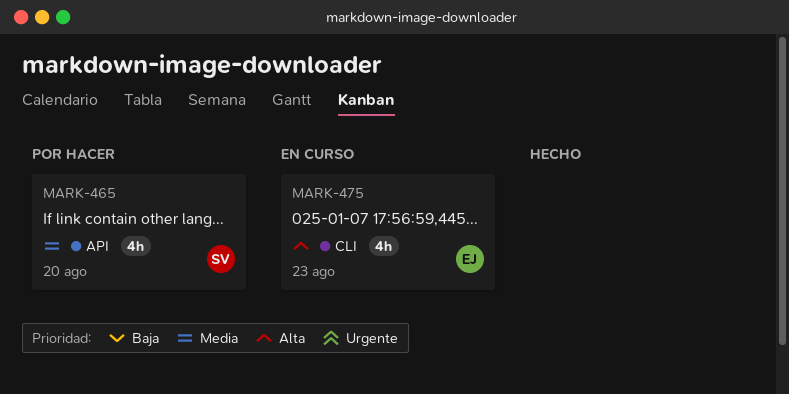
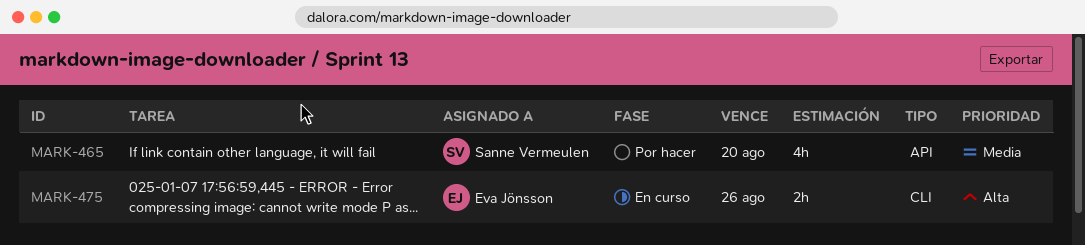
MARK-475, estimate: 4h -> 2h
MARK-475, due: Aug 23 -> Aug 26

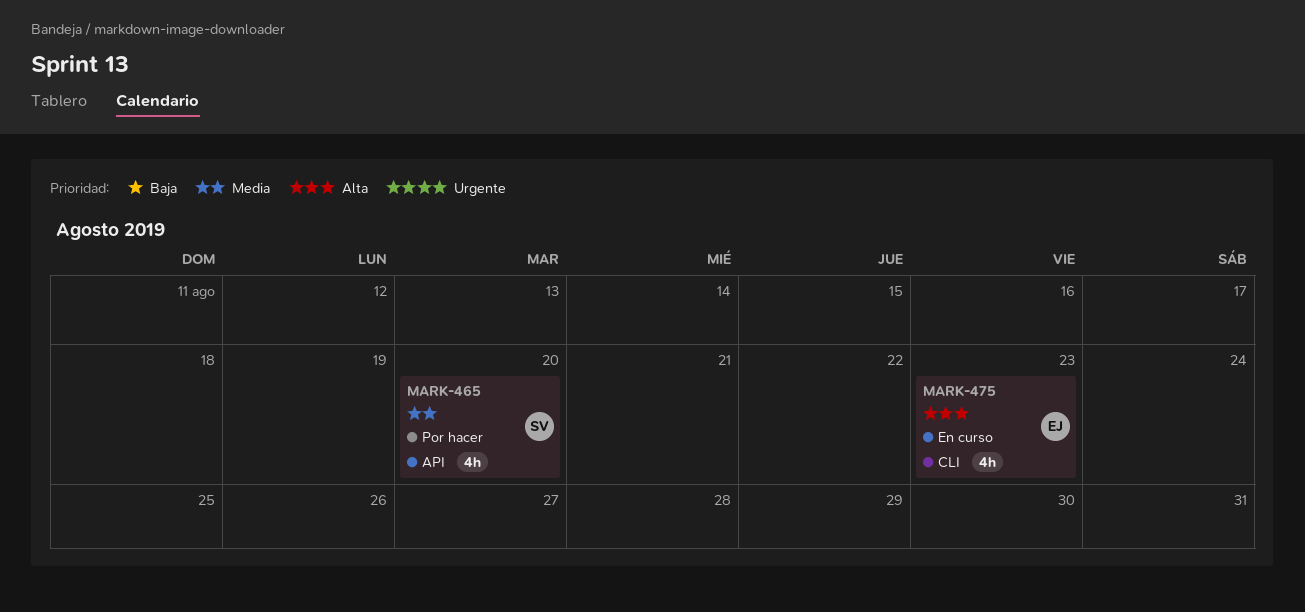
MARK-475, estimate: 2h -> 4h
MARK-475, due: Aug 26 -> Aug 23

